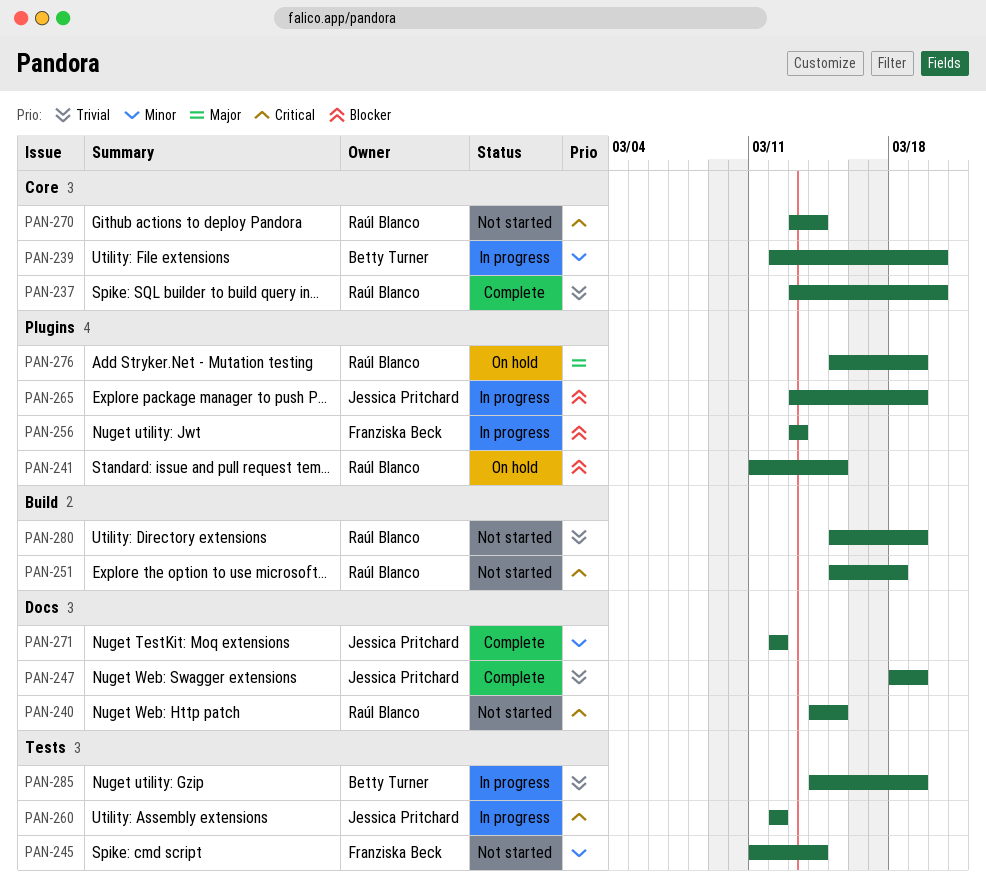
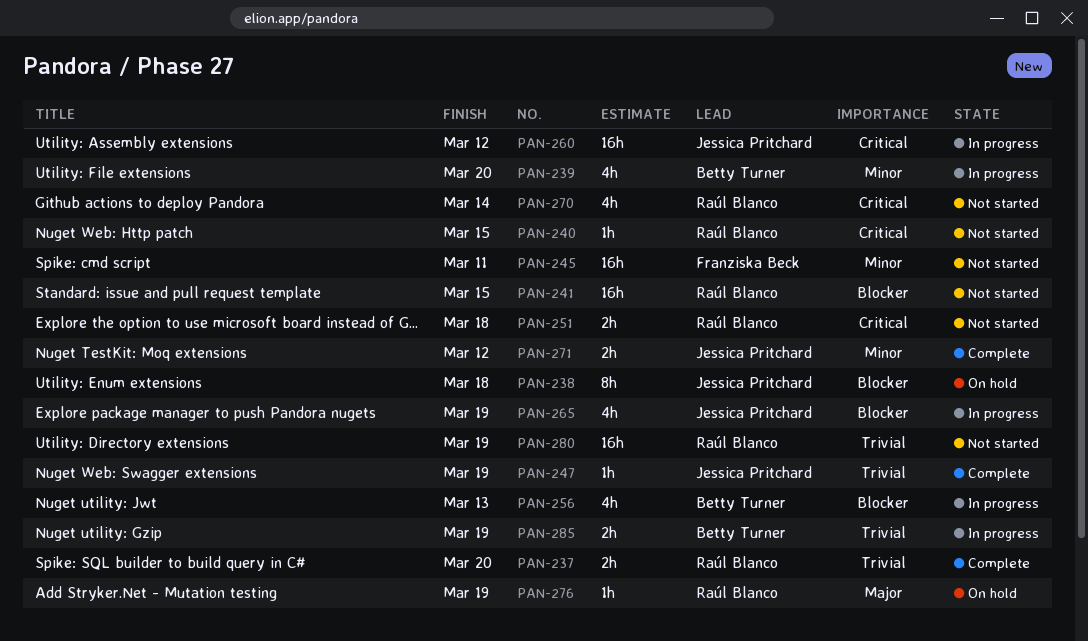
PAN-238: none -> present
PAN-241, status: On hold -> Not started
PAN-245, due: Mar 14 -> Mar 11
PAN-256, owner: Franziska Beck -> Betty Turner

